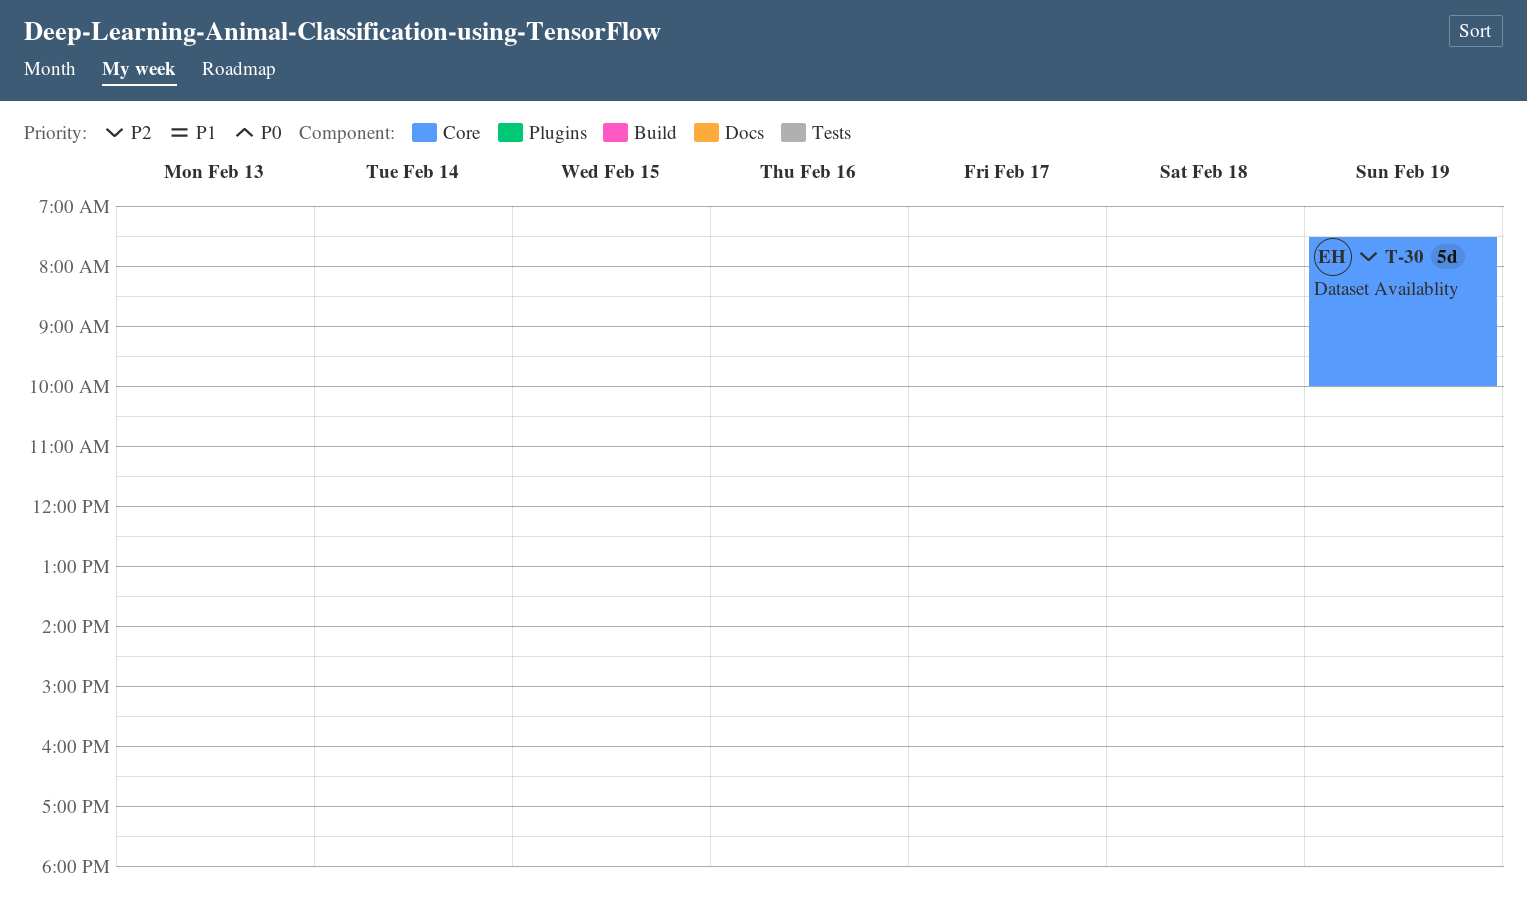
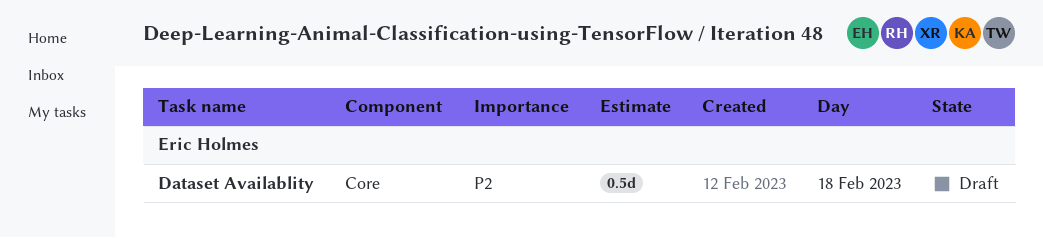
Dataset Availablity, estimate: 5d -> 0.5d
Dataset Availablity, day: Feb 19 -> Feb 18

